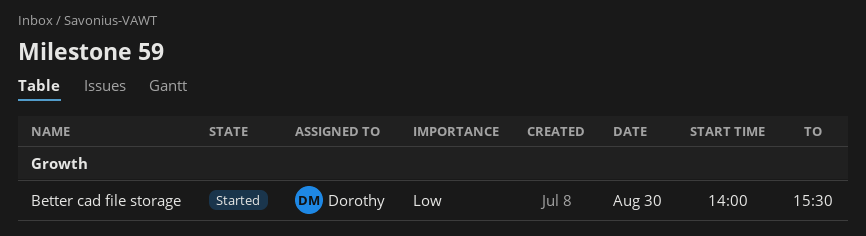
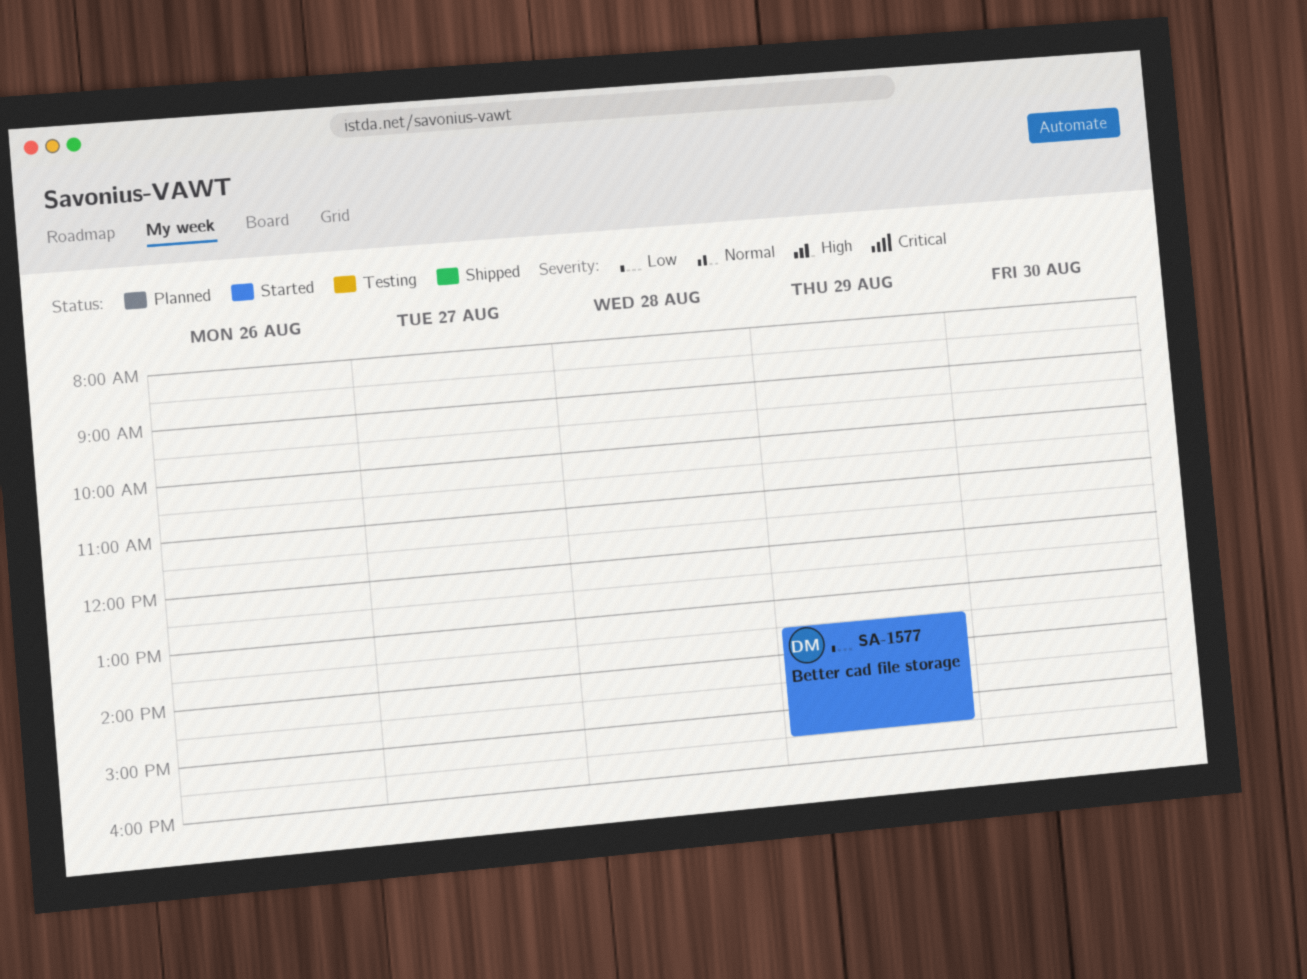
Better cad file storage, day: Aug 30 -> Aug 29
Better cad file storage, begins: 14:00 -> 13:30

